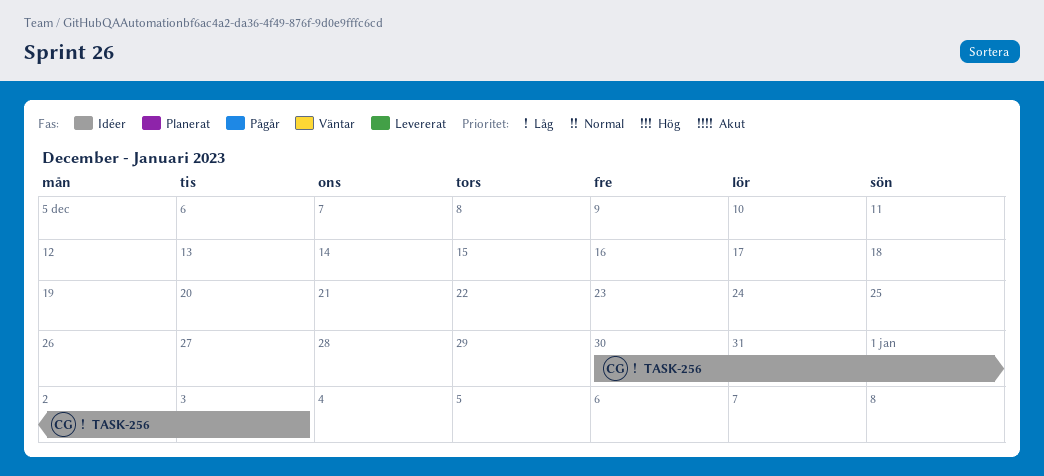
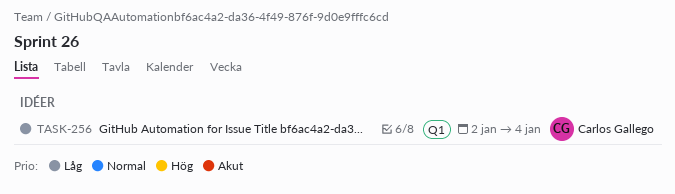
TASK-256, start: Dec 30 -> Jan 2
TASK-256, due: Jan 3 -> Jan 4

